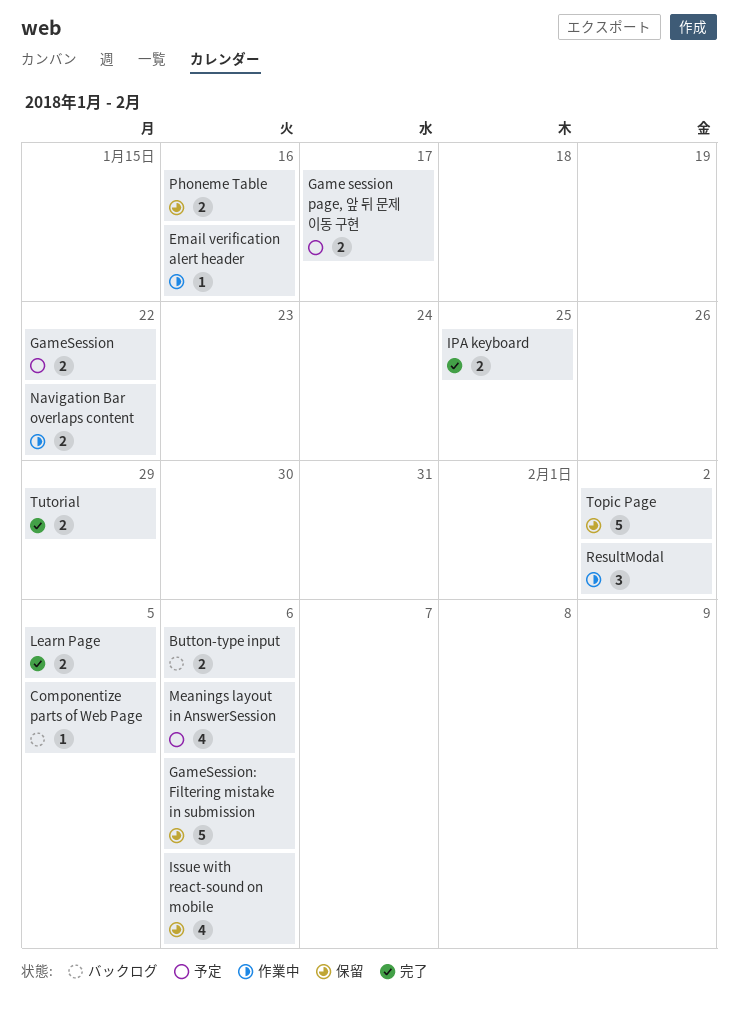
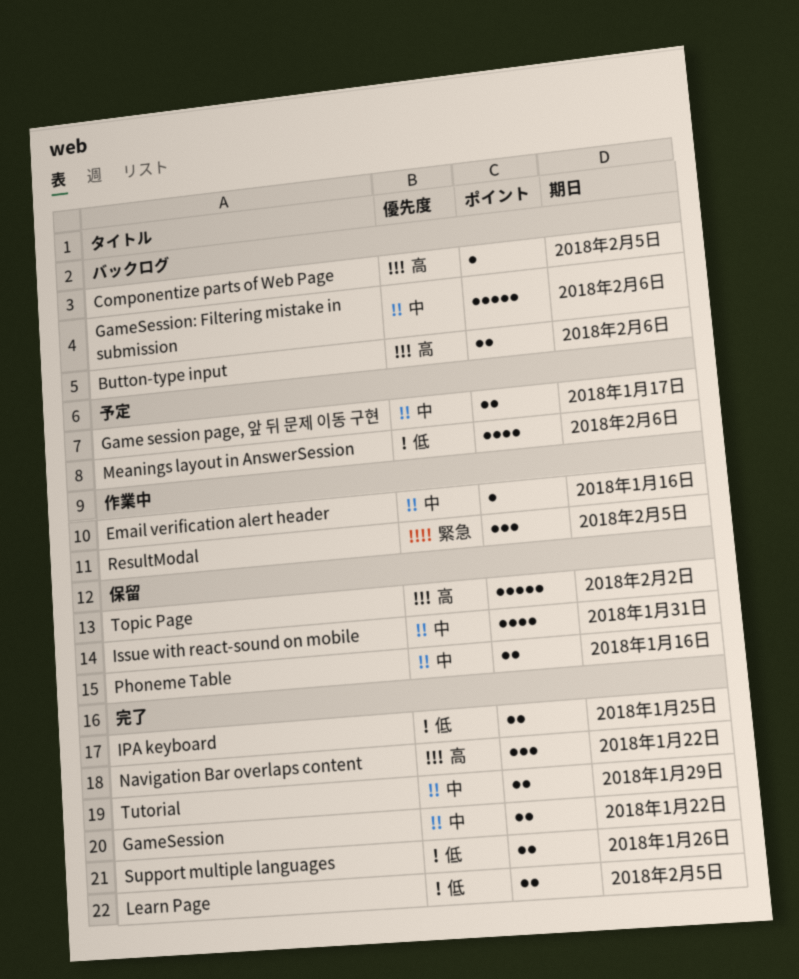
GameSession, status: 予定 -> 完了
GameSession: Filtering mistake in submission, status: 保留 -> バックログ
Issue with react-sound on mobile, due: Feb 6 -> Jan 31
Navigation Bar overlaps content, status: 作業中 -> 完了
Navigation Bar overlaps content, estimate: 2 -> 3
ResultModal, due: Feb 2 -> Feb 5
Support multiple languages: none -> present

